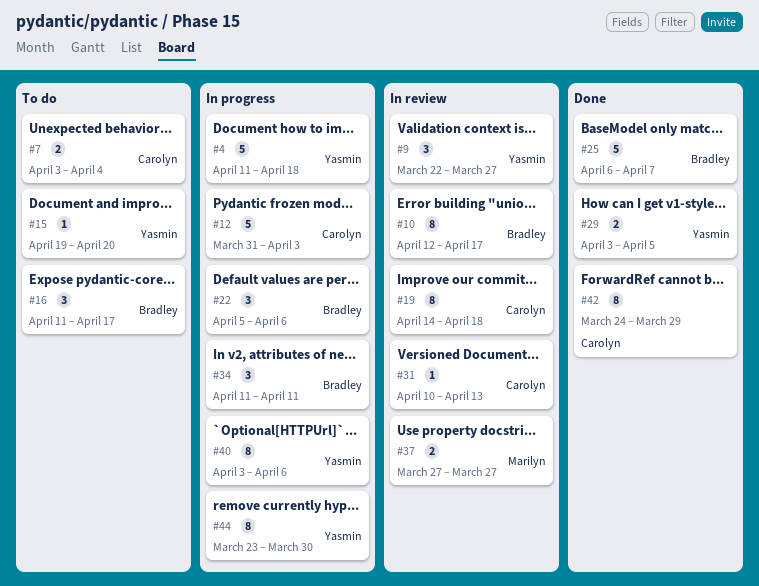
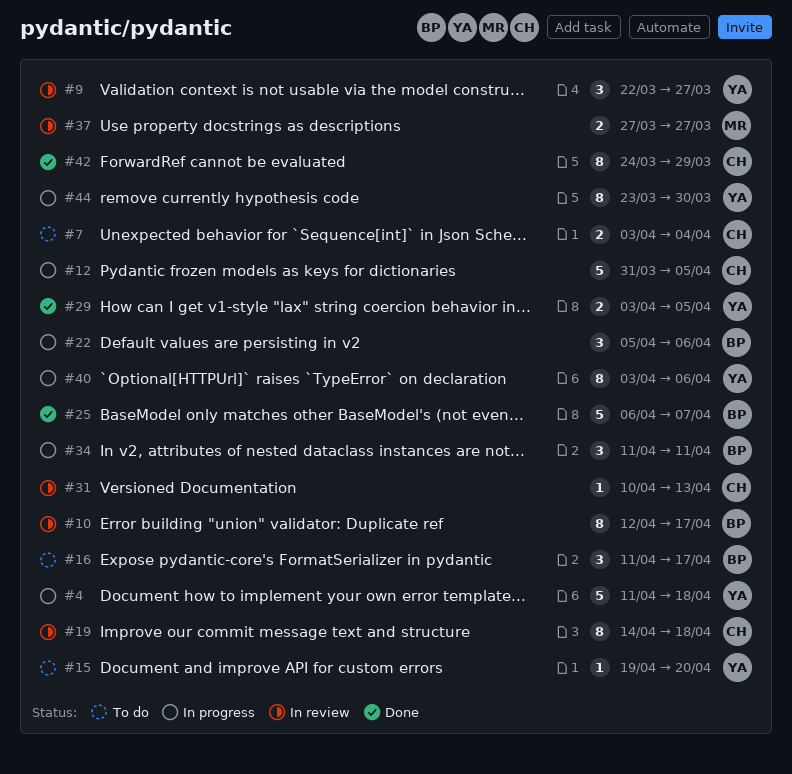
#12, due: Apr 3 -> Apr 5

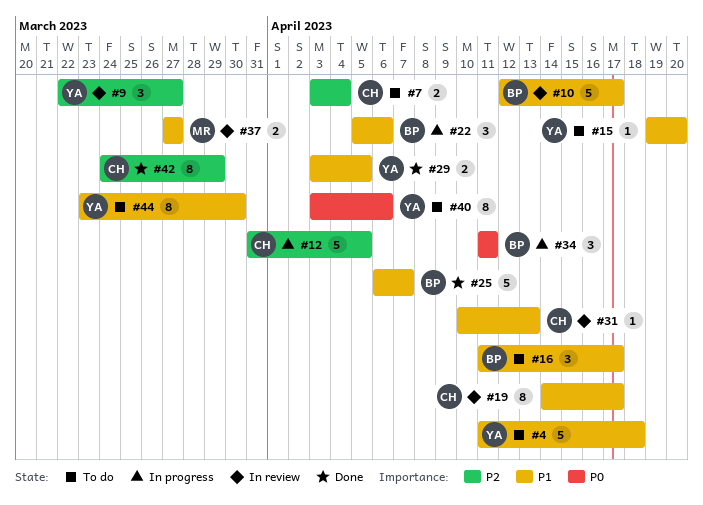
#4, status: In progress -> To do
#10, estimate: 8 -> 5
#19, due: Apr 18 -> Apr 17
#40, status: In progress -> To do
#44, status: In progress -> To do

